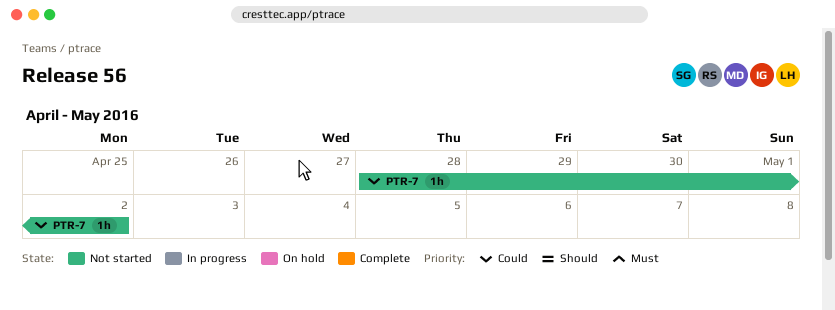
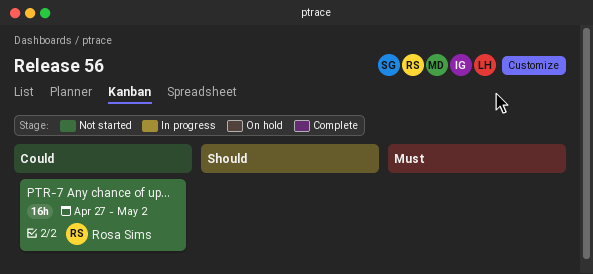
PTR-7, estimate: 1h -> 16h
PTR-7, start: Apr 28 -> Apr 27

